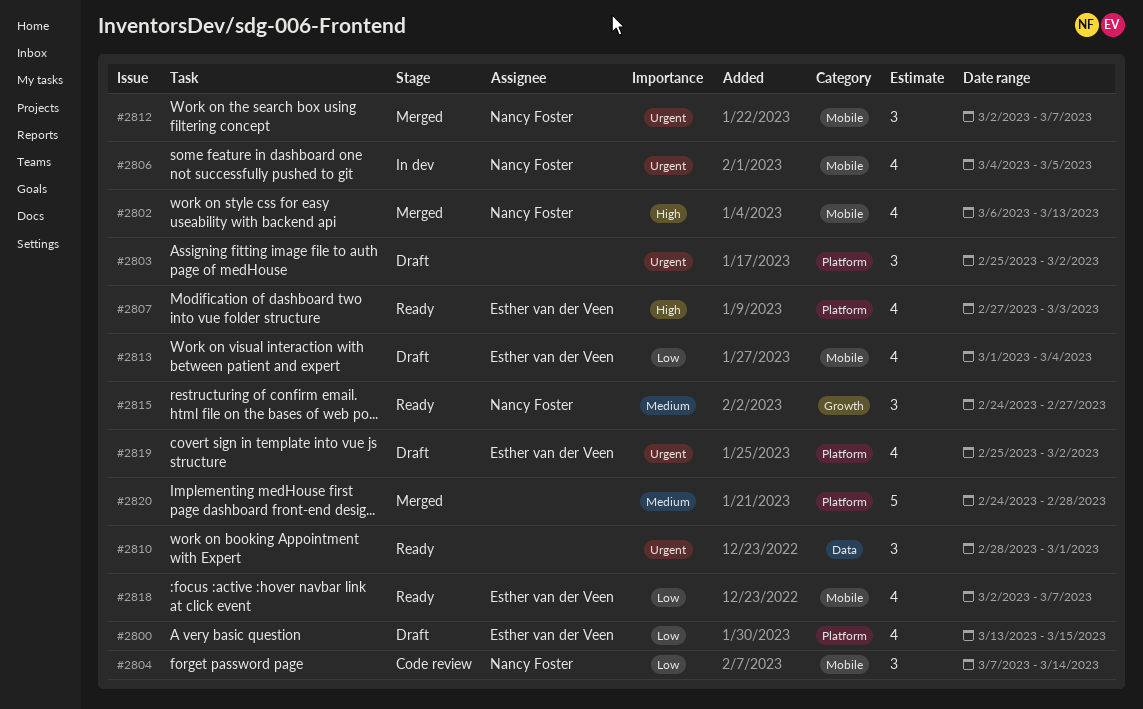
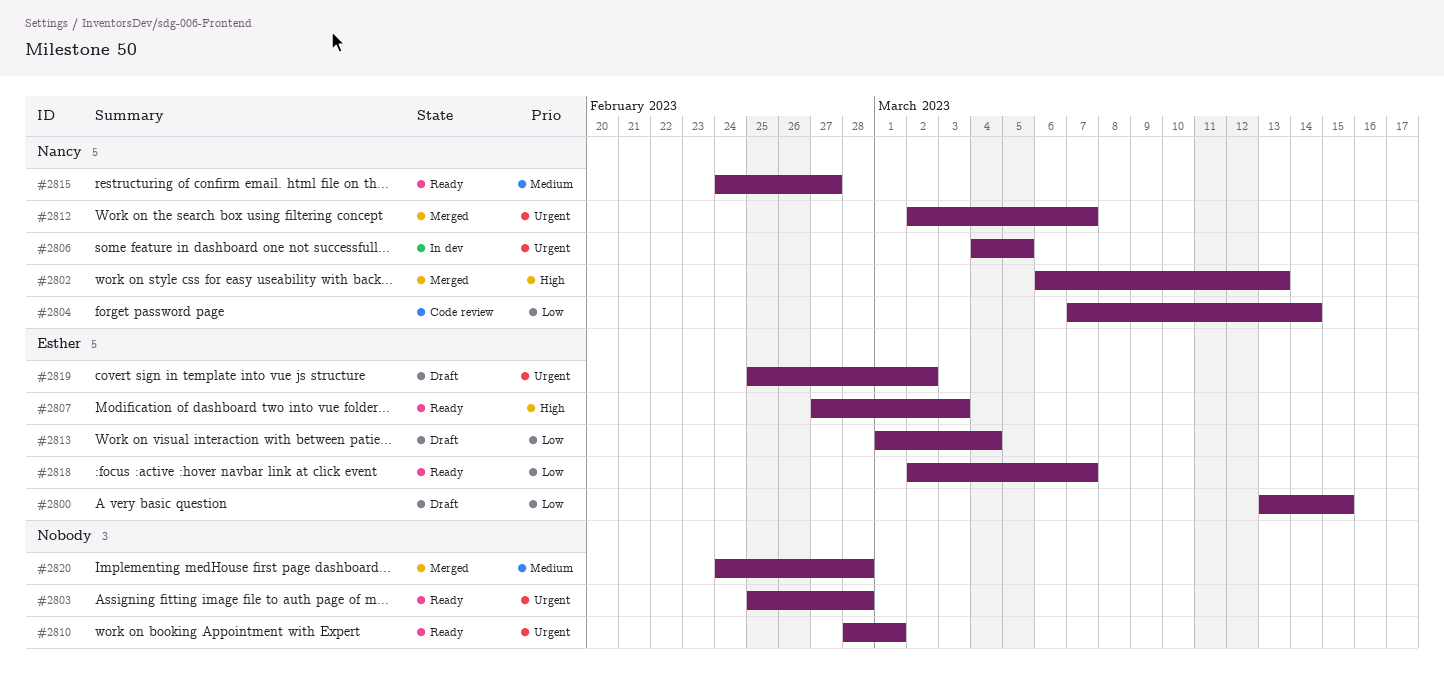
#2803, status: Draft -> Ready
#2803, due: Mar 2 -> Feb 28

